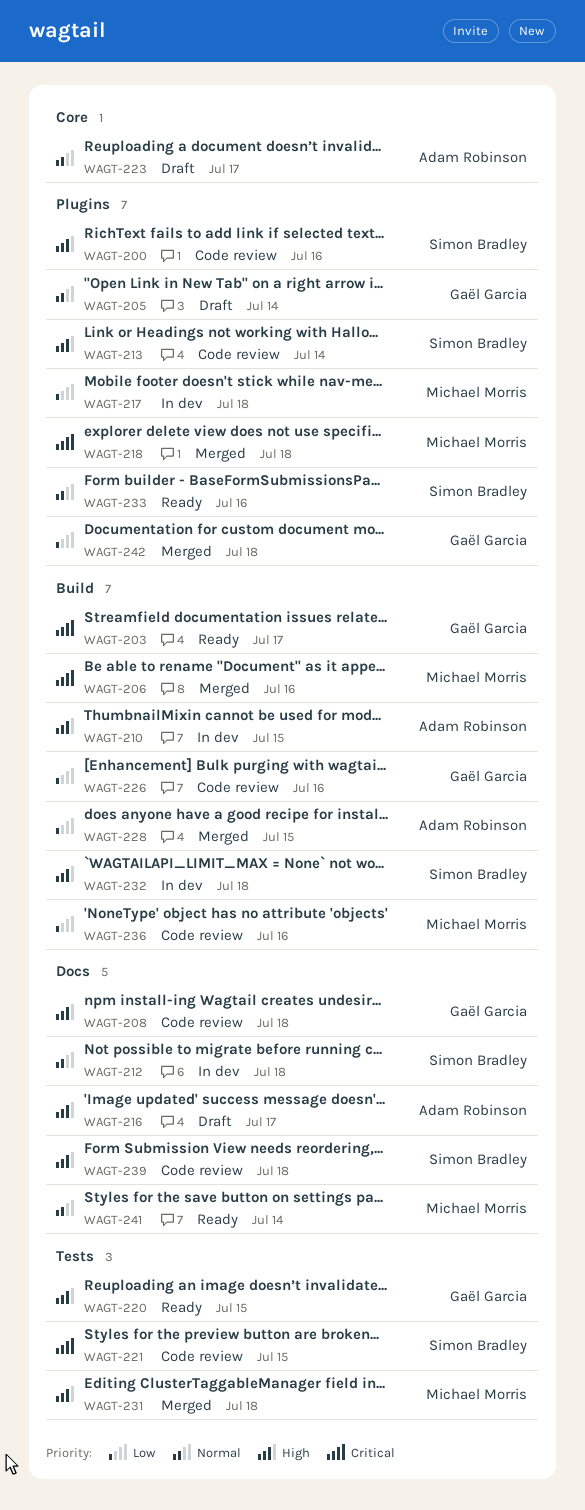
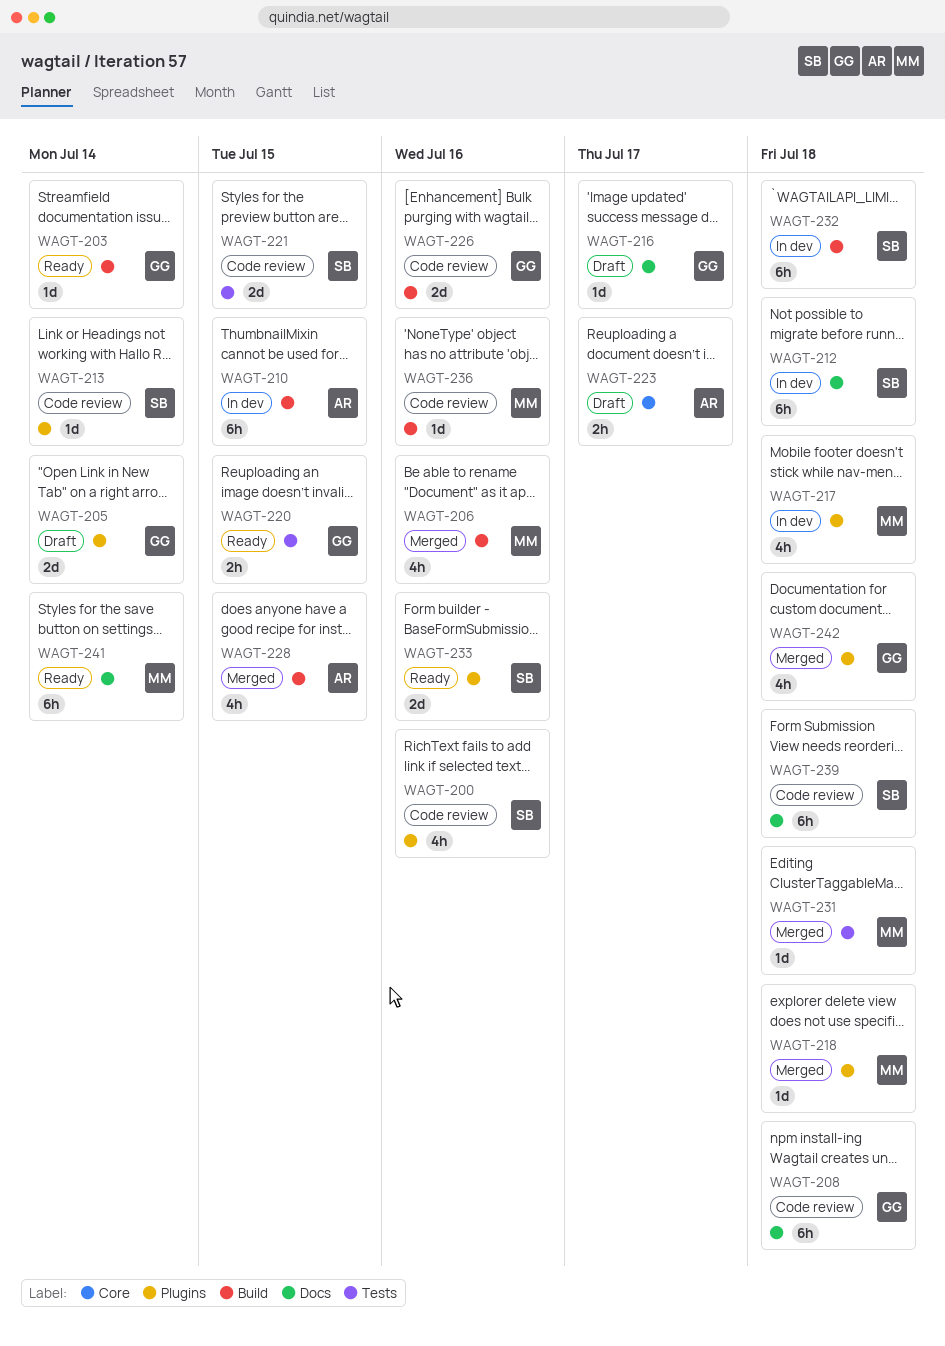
WAGT-203, due: Jul 17 -> Jul 14
WAGT-216, owner: Adam Robinson -> Gaël Garcia

